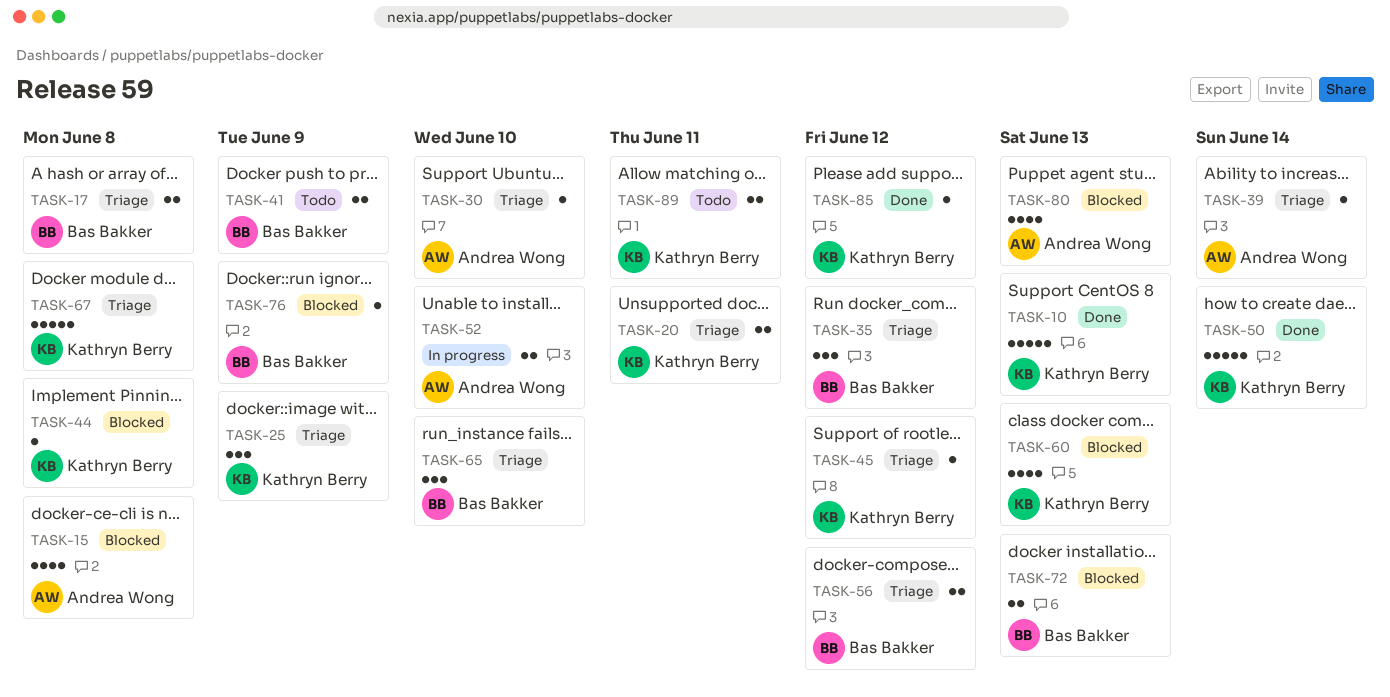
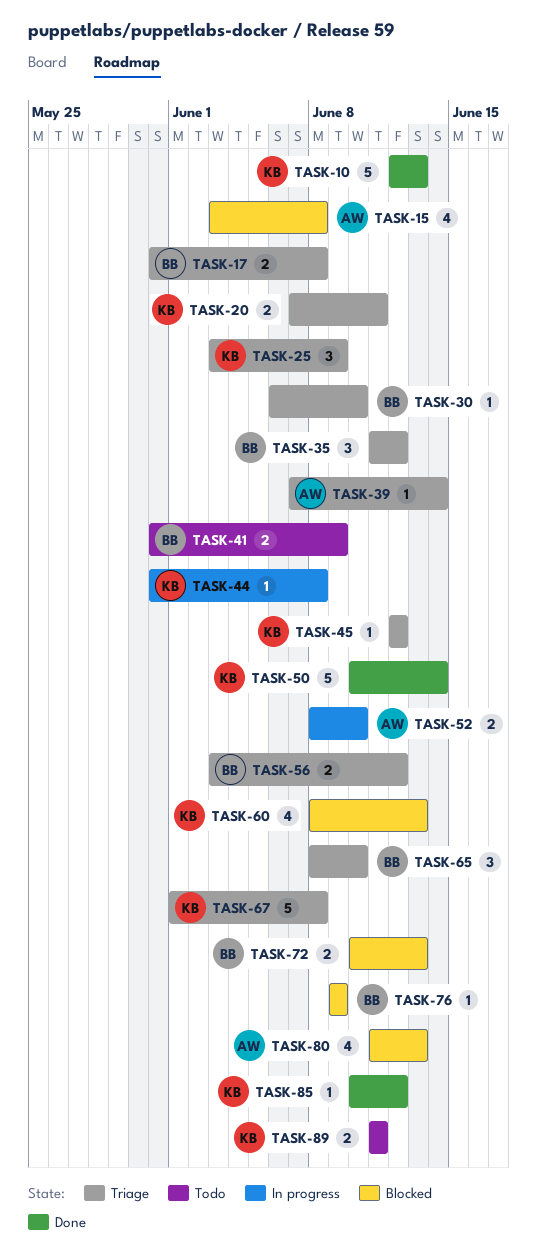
TASK-30, owner: Andrea Wong -> Bas Bakker
TASK-44, status: Blocked -> In progress

